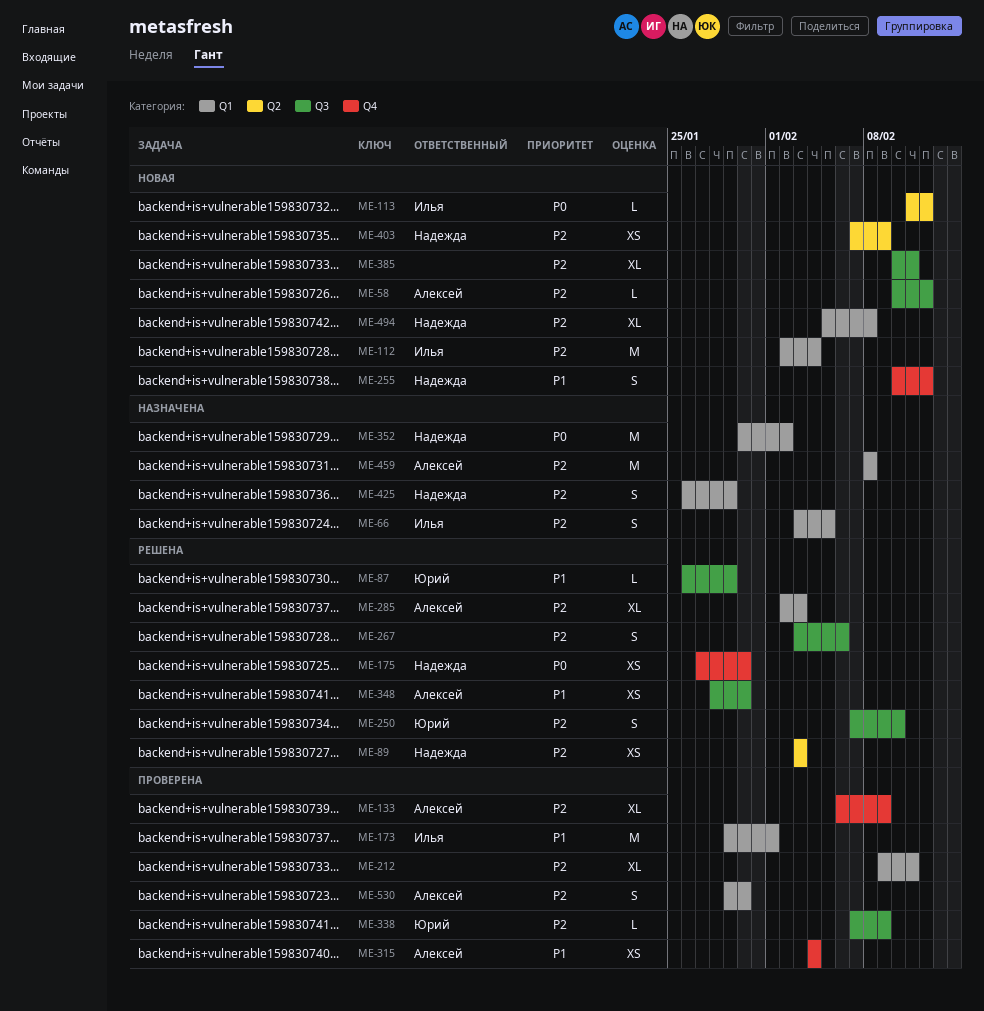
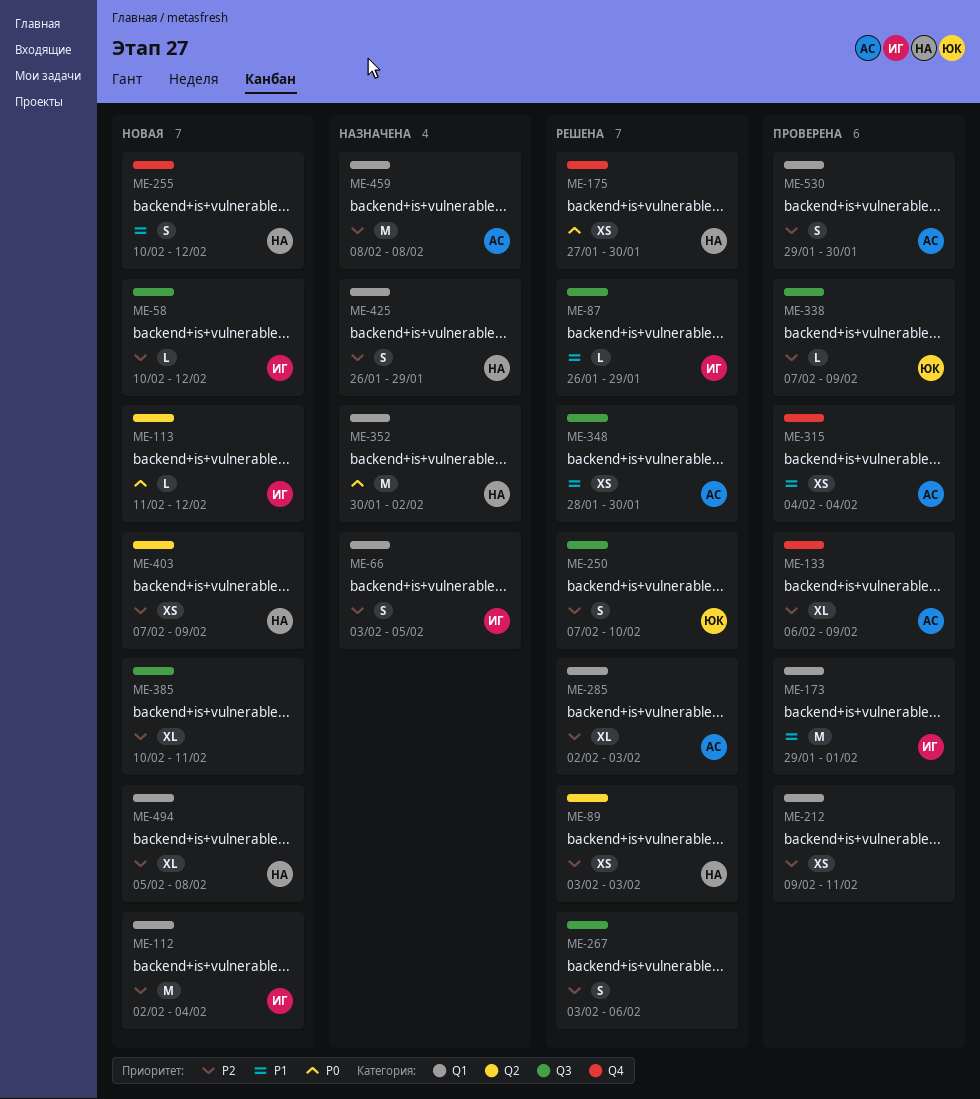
ME-58, owner: Алексей -> Илья
ME-87, owner: Юрий -> Илья
ME-212, estimate: XL -> XS

